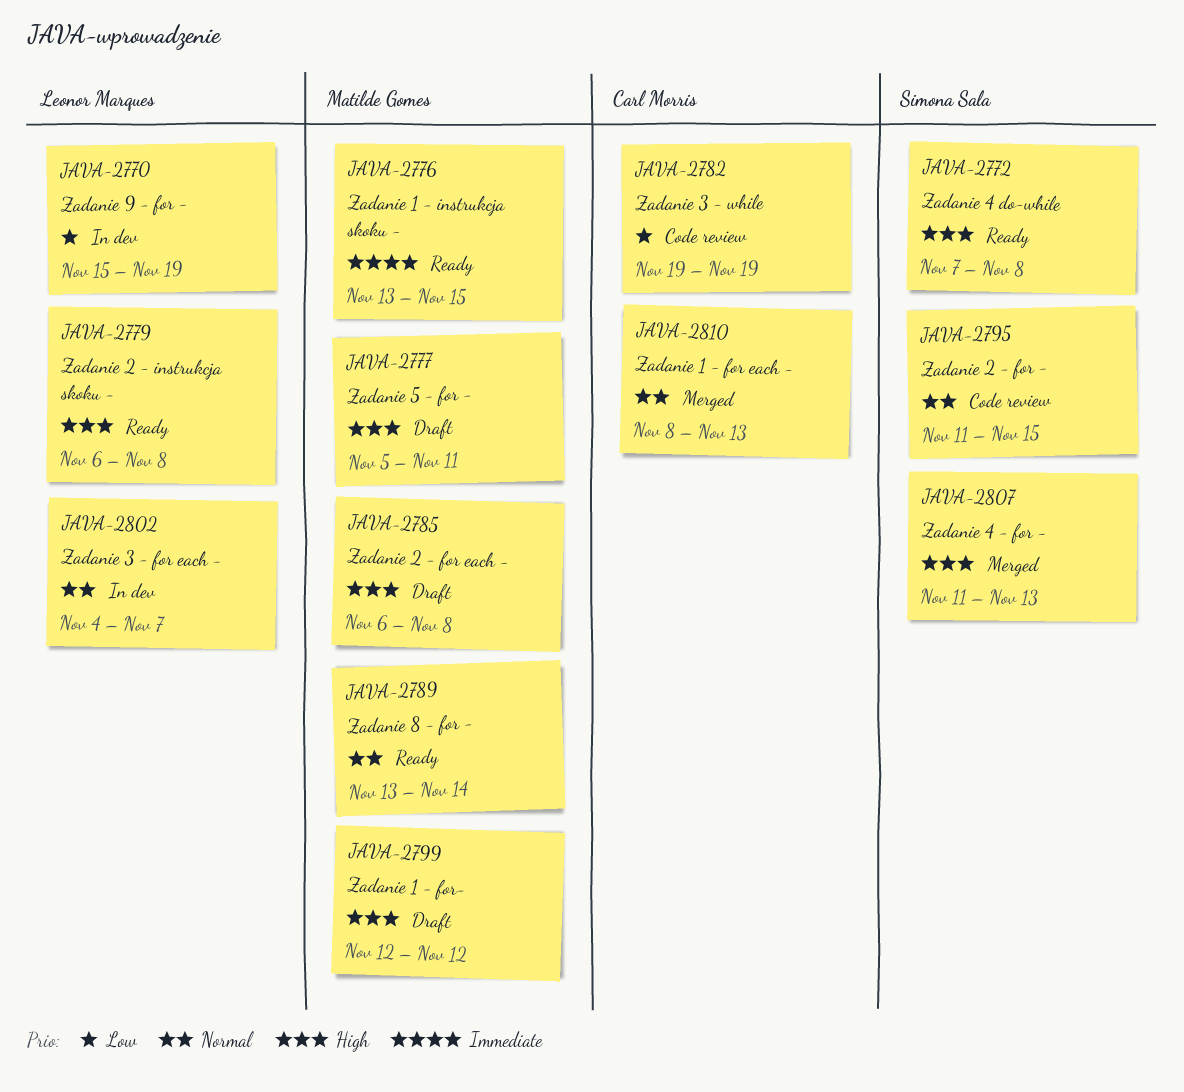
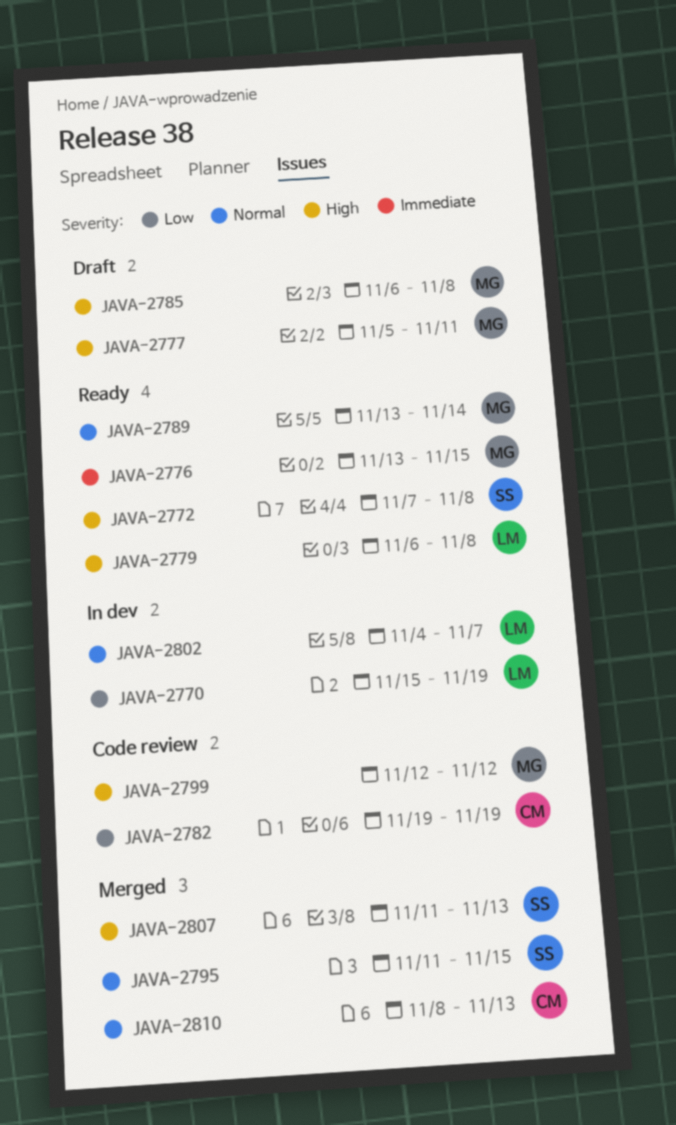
JAVA-2795, status: Code review -> Merged
JAVA-2799, status: Draft -> Code review

